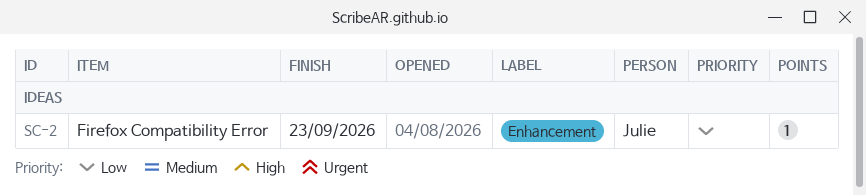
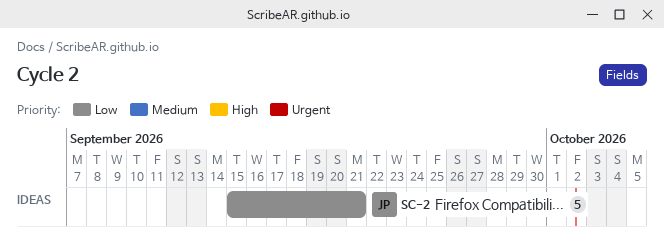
SC-2, estimate: 1 -> 5
SC-2, due: Sep 23 -> Sep 21

